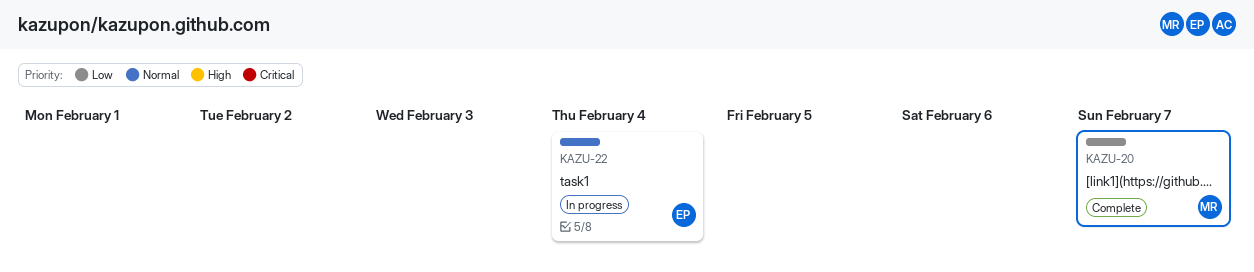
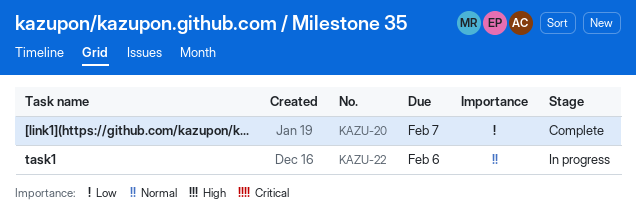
KAZU-22, due: Feb 4 -> Feb 6

